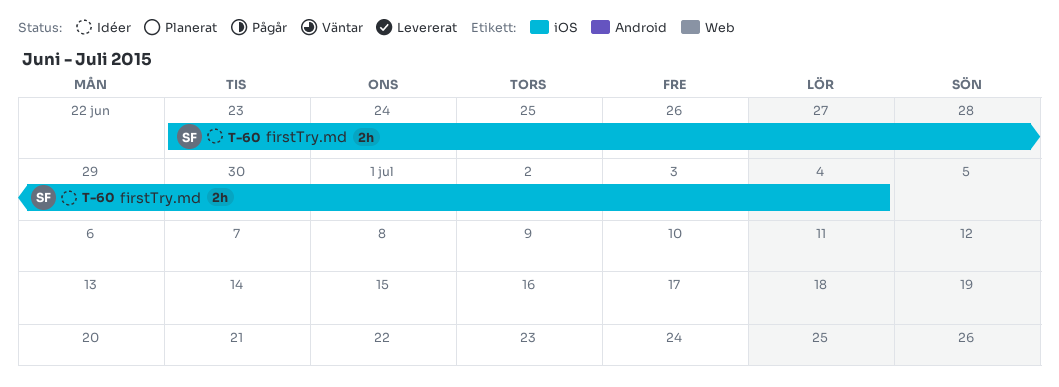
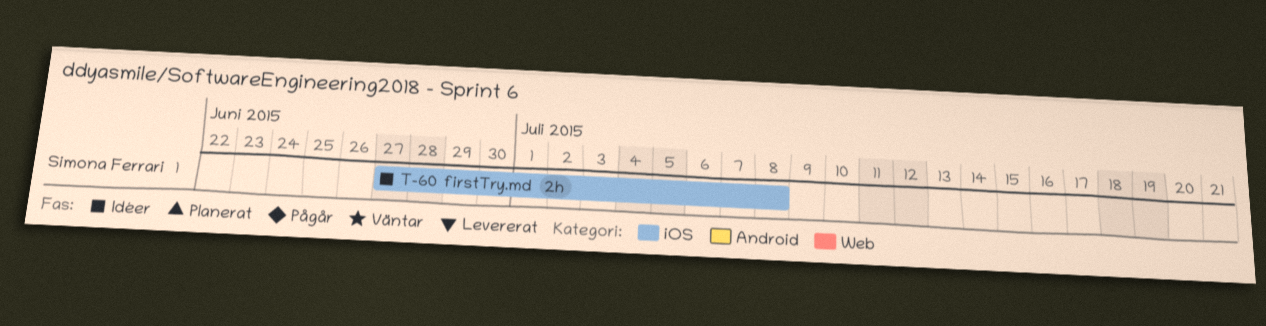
T-60, start: Jun 23 -> Jun 27
T-60, due: Jul 4 -> Jul 8

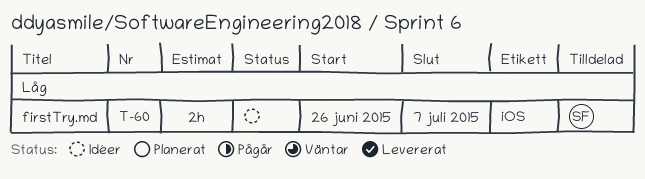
T-60, start: Jun 27 -> Jun 26
T-60, due: Jul 8 -> Jul 7

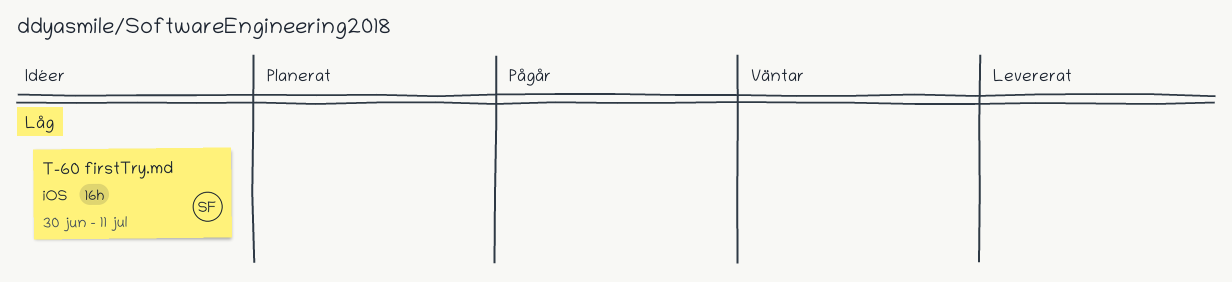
T-60, estimate: 2h -> 16h
T-60, start: Jun 26 -> Jun 30
T-60, due: Jul 7 -> Jul 11

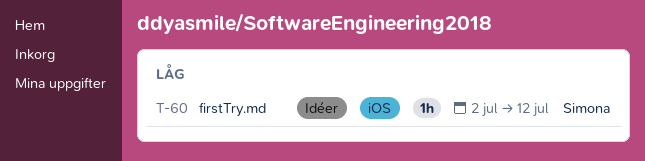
T-60, estimate: 16h -> 1h
T-60, start: Jun 30 -> Jul 2
T-60, due: Jul 11 -> Jul 12

